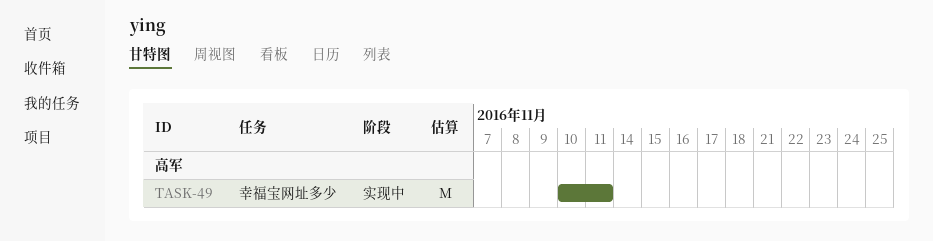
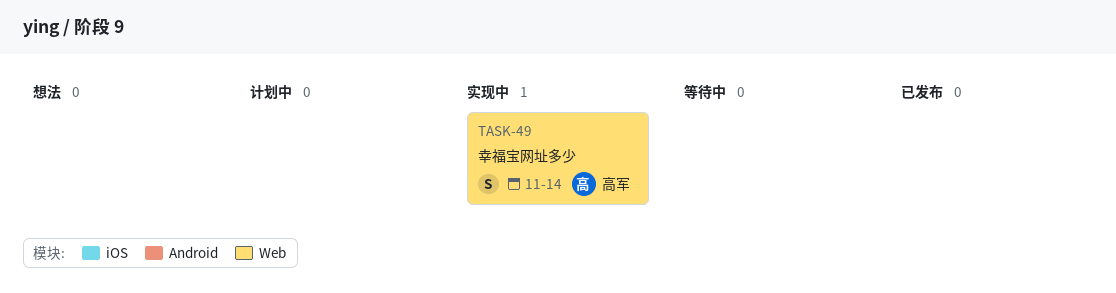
TASK-49, estimate: M -> S
TASK-49, due: Nov 11 -> Nov 14

